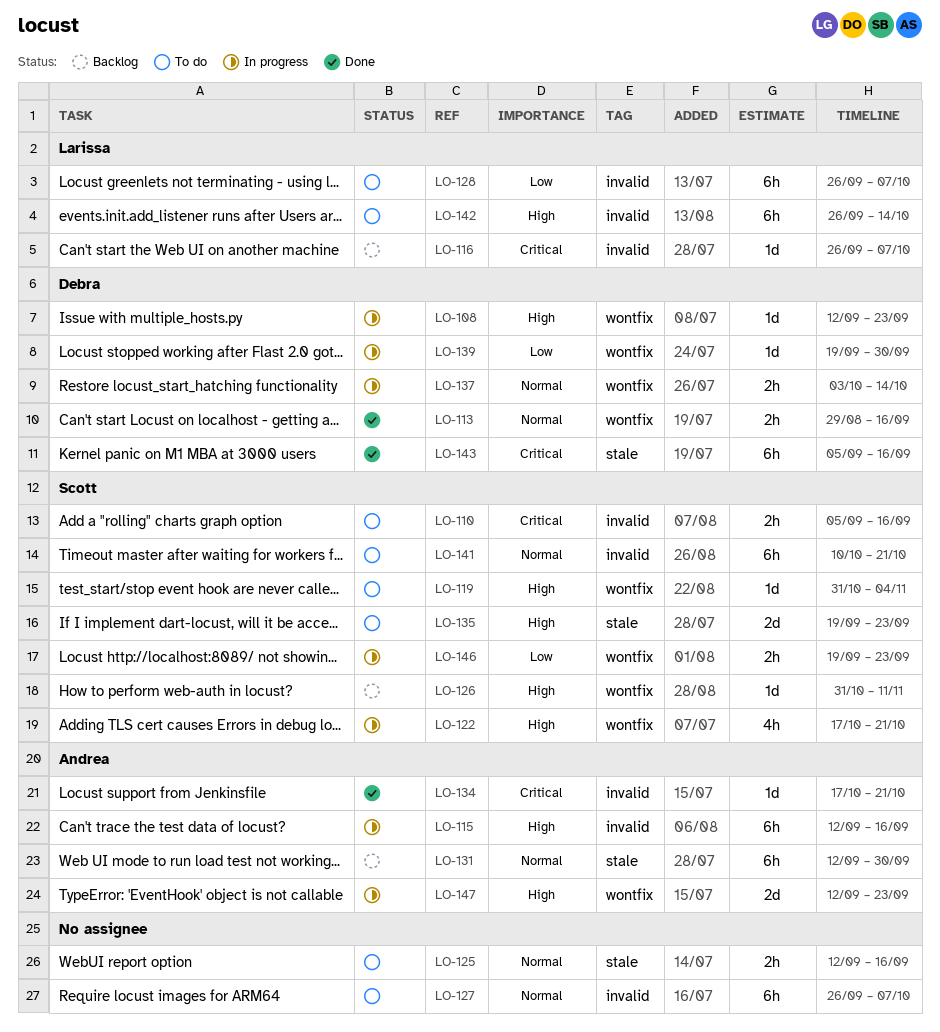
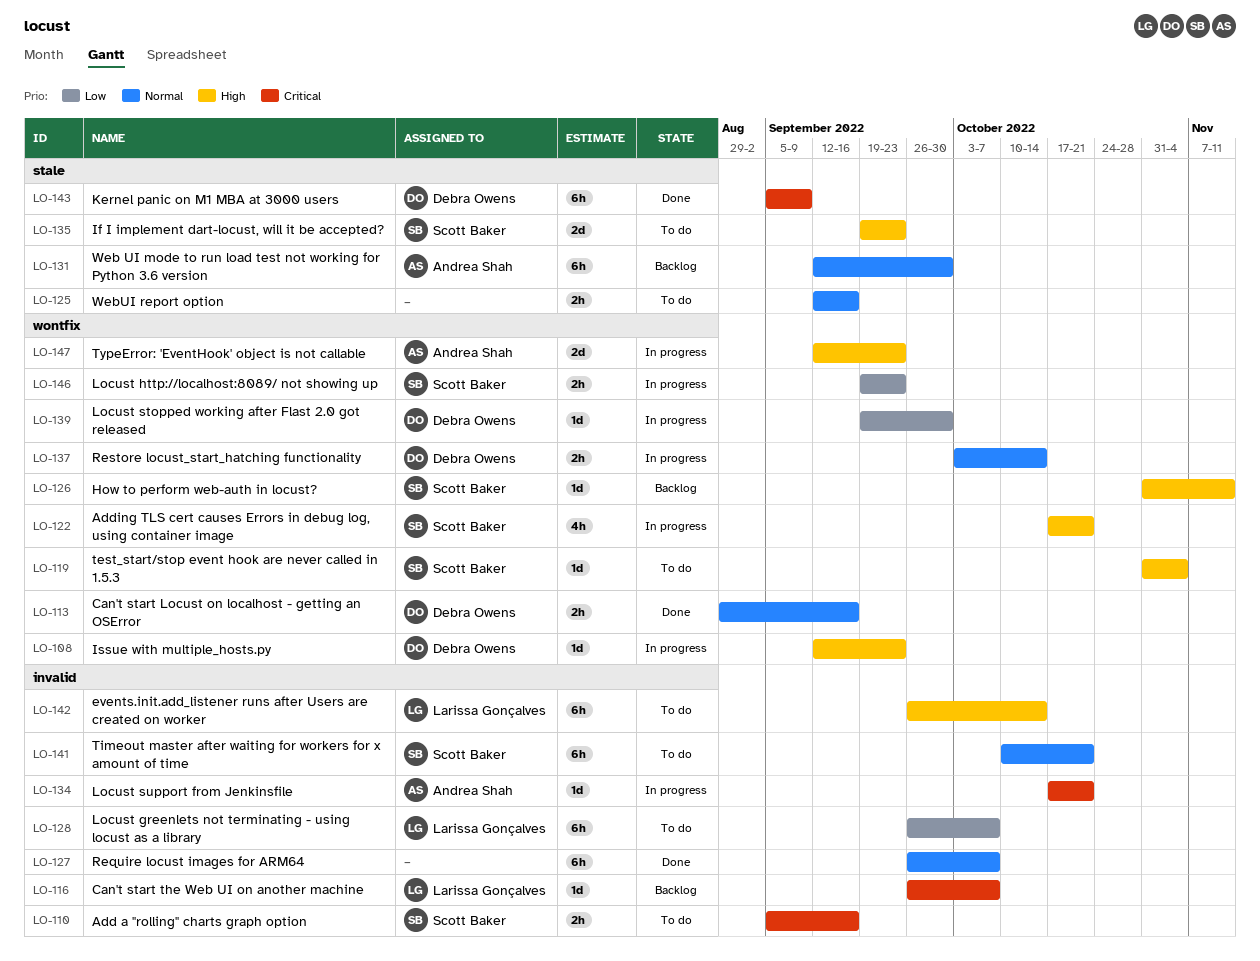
LO-115: present -> none
LO-127, status: To do -> Done
LO-134, status: Done -> In progress
LO-143, due: Sep 16 -> Sep 9

